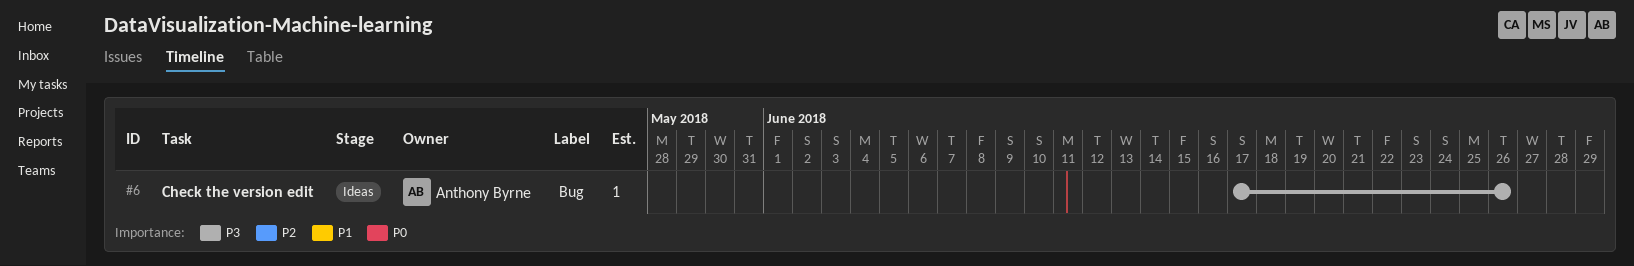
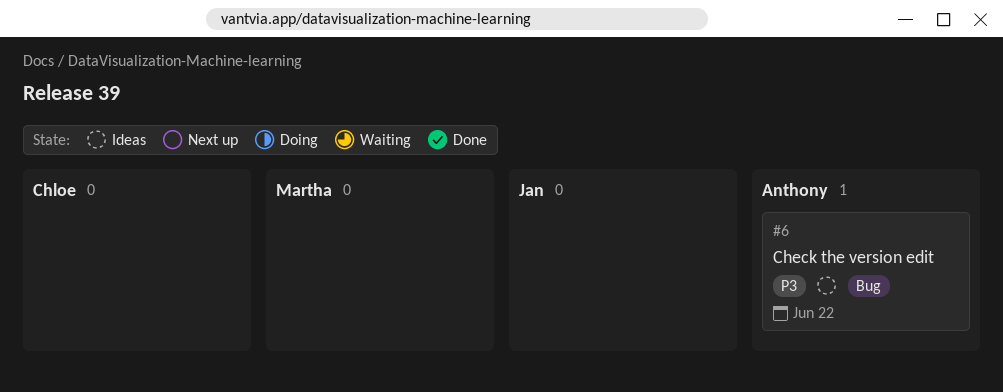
#6, due: Jun 26 -> Jun 22

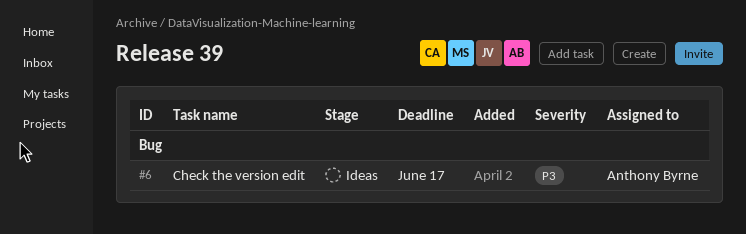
#6, due: Jun 22 -> Jun 17

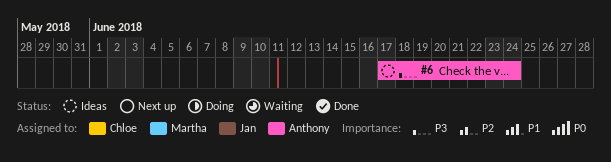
#6, due: Jun 17 -> Jun 24

